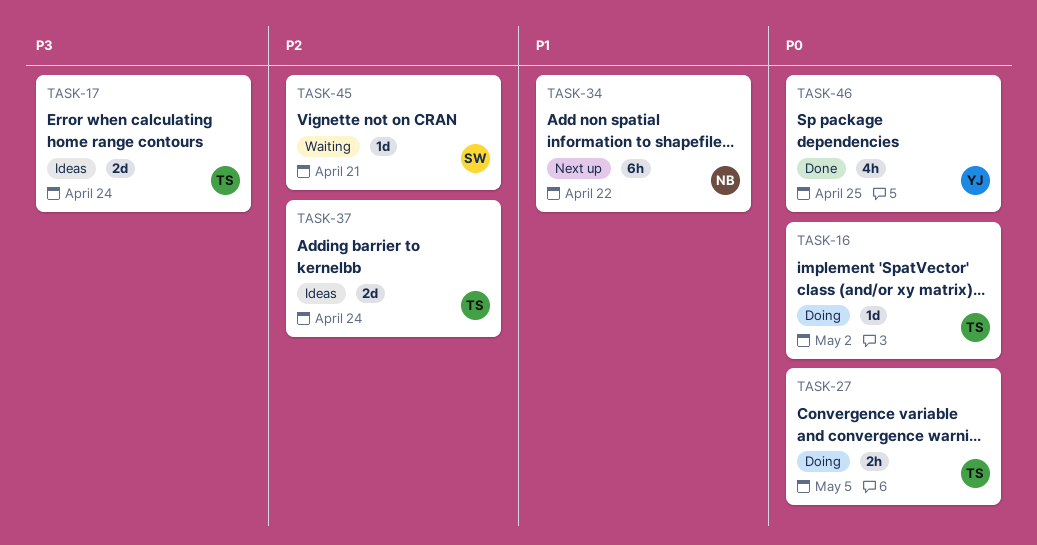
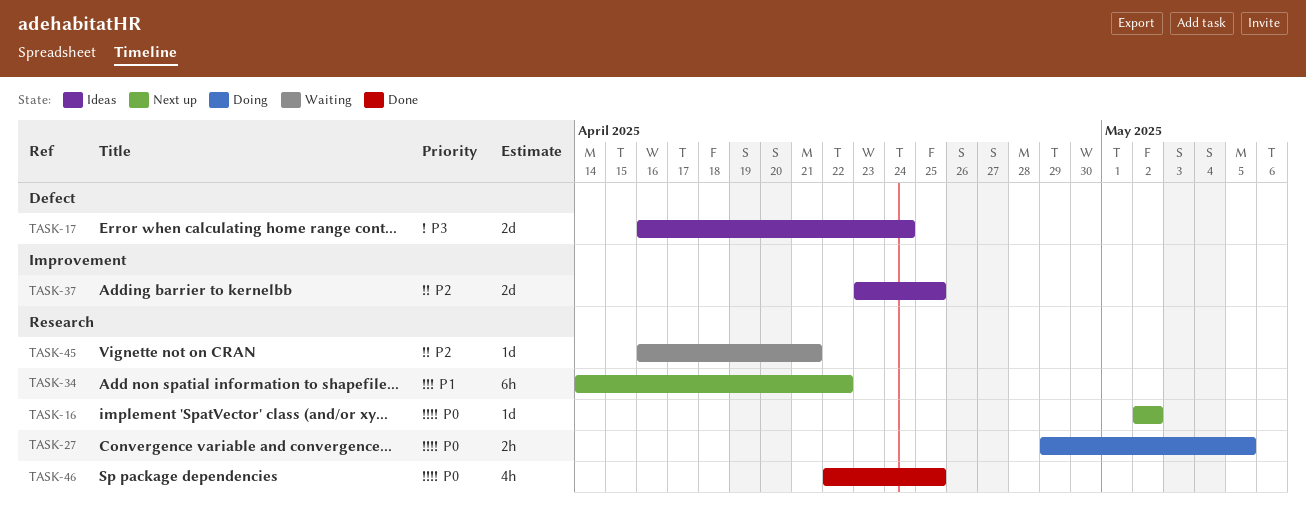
TASK-16, status: Doing -> Next up
TASK-37, due: Apr 24 -> Apr 25

